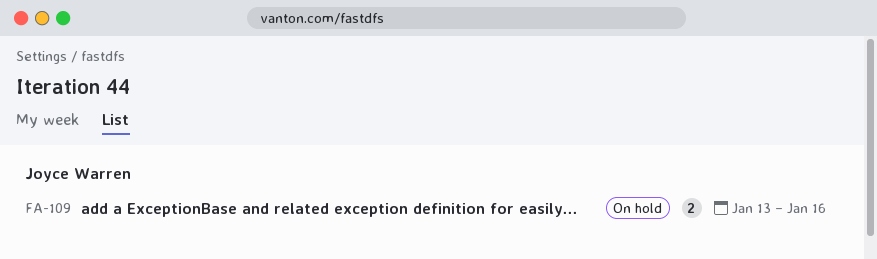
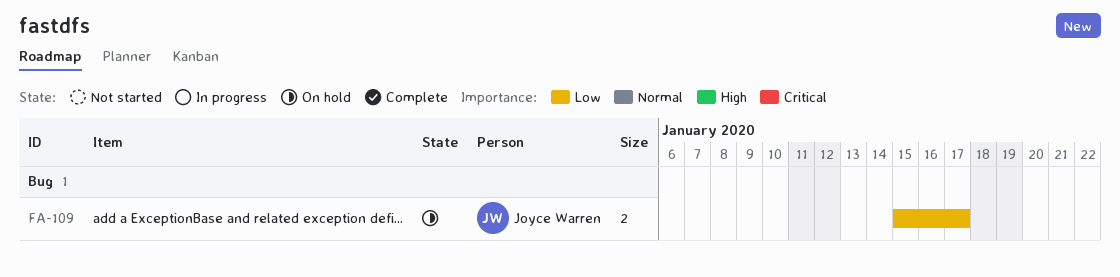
FA-109, start: Jan 13 -> Jan 15
FA-109, due: Jan 16 -> Jan 17

